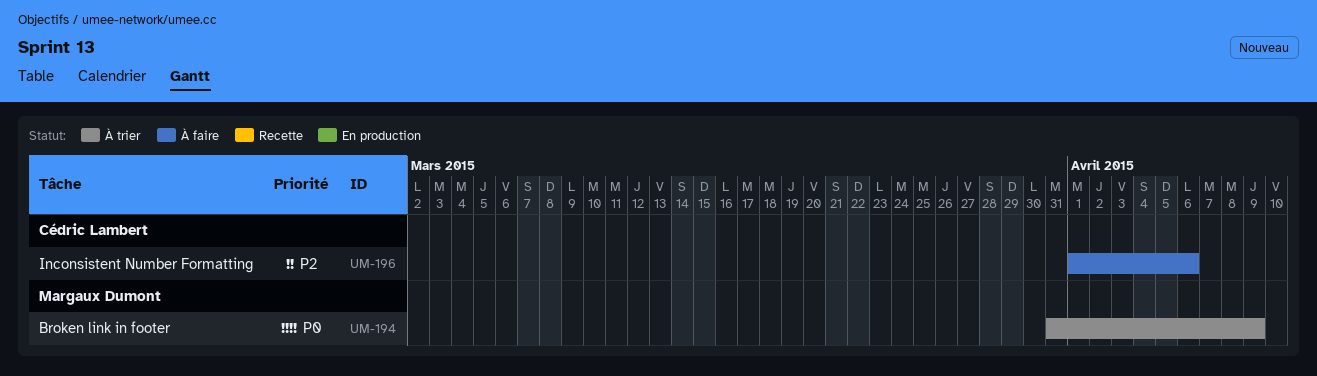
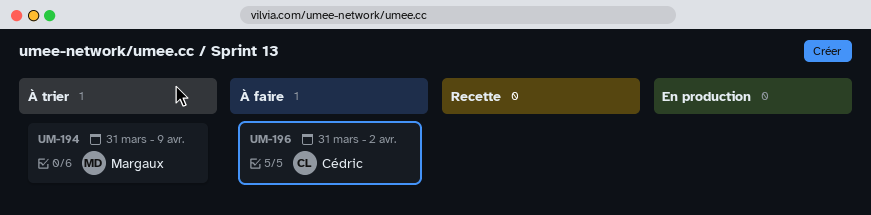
UM-196, start: Apr 1 -> Mar 31
UM-196, due: Apr 6 -> Apr 2

